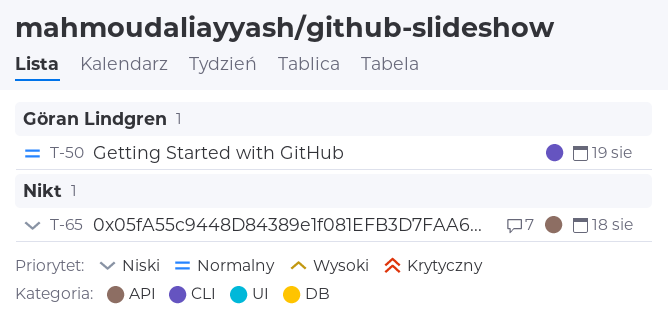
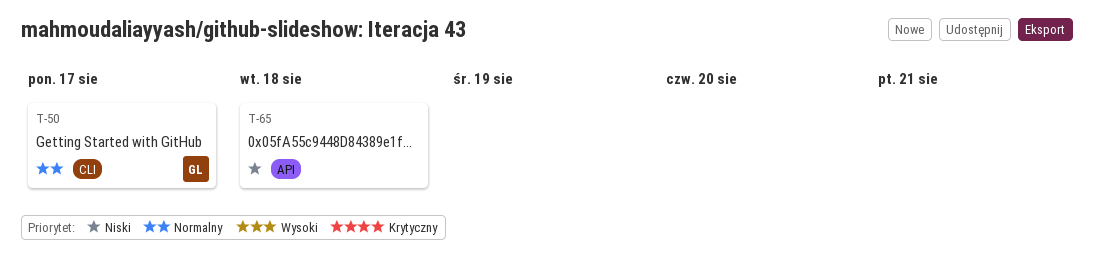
T-50, due: Aug 19 -> Aug 17

